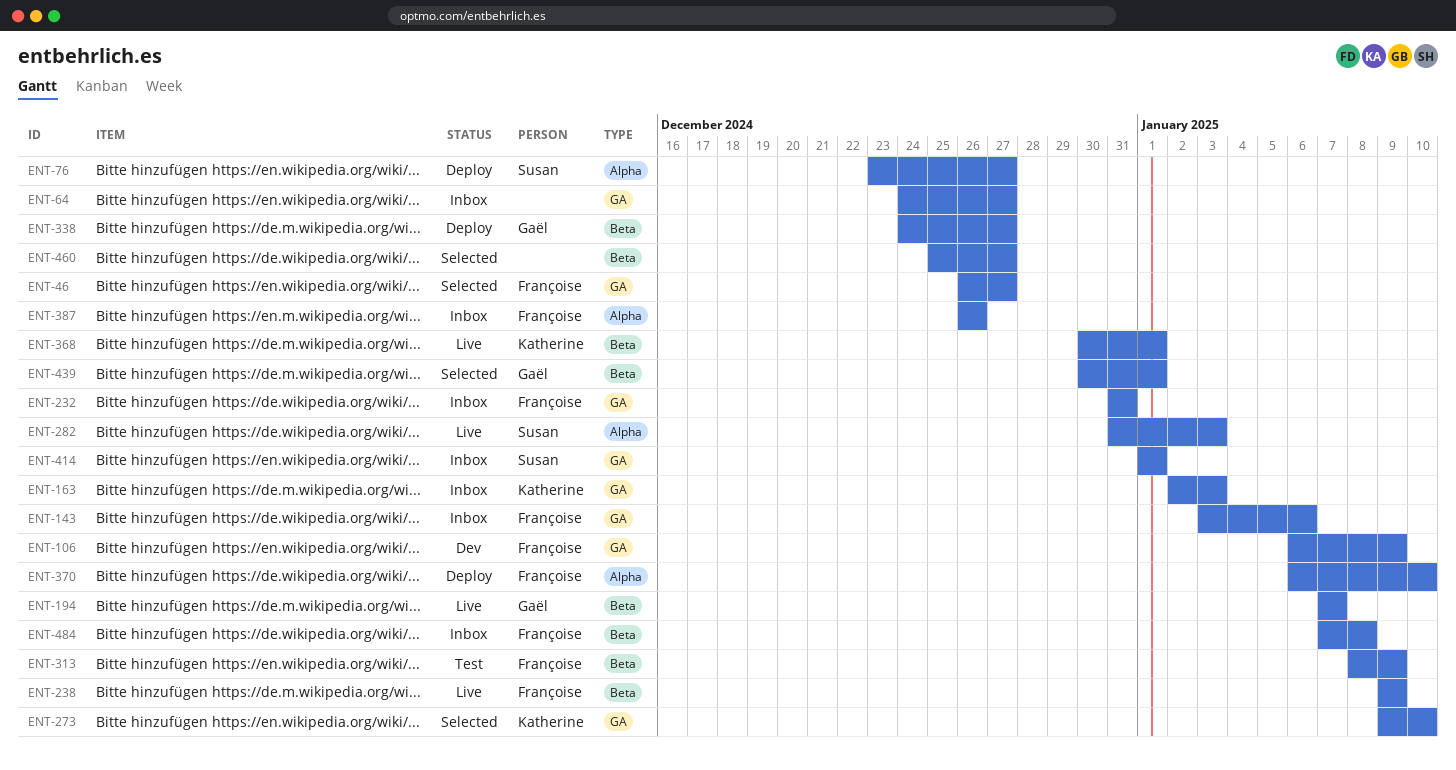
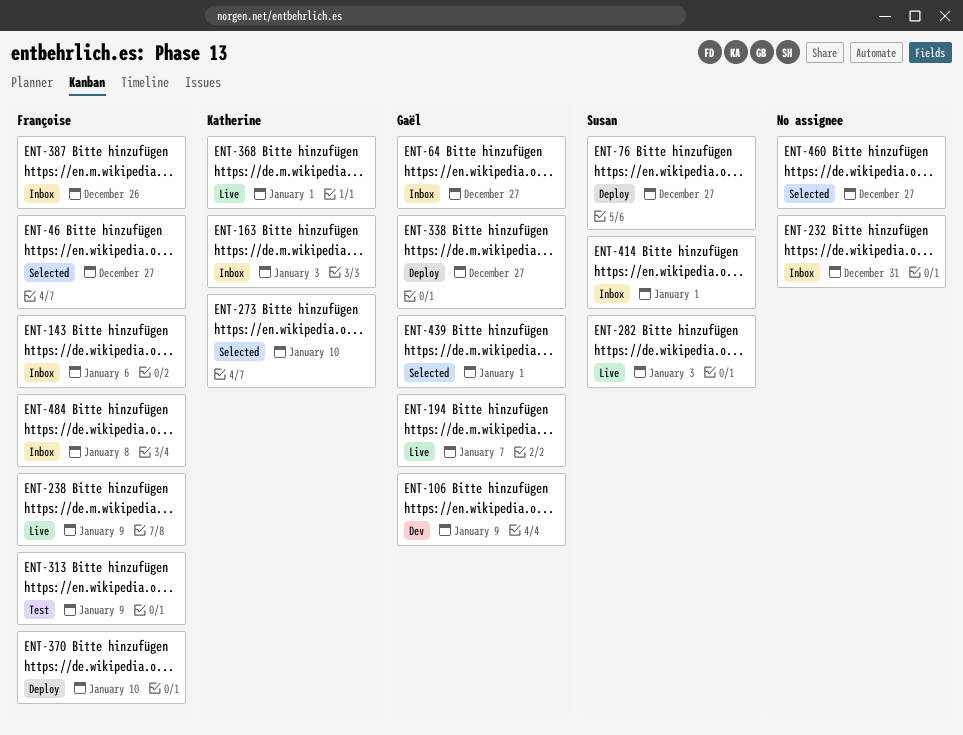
ENT-64, owner: none -> Gaël
ENT-106, owner: Françoise -> Gaël
ENT-232, owner: Françoise -> none

